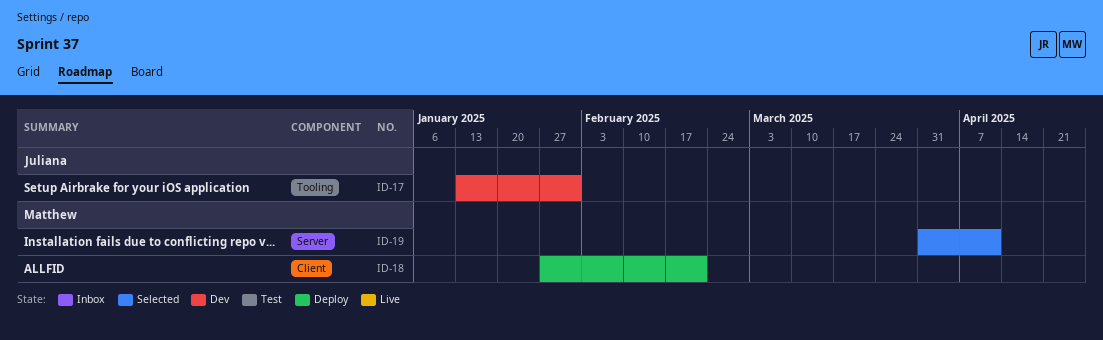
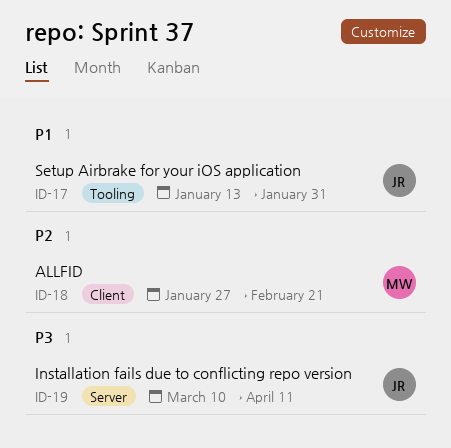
ID-19, owner: Matthew -> Juliana
ID-19, start: Mar 31 -> Mar 10

